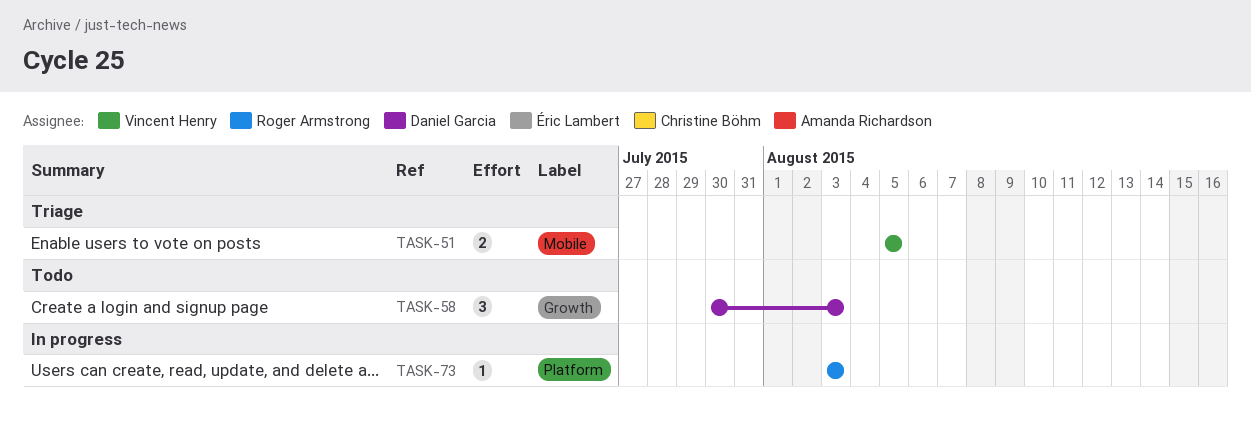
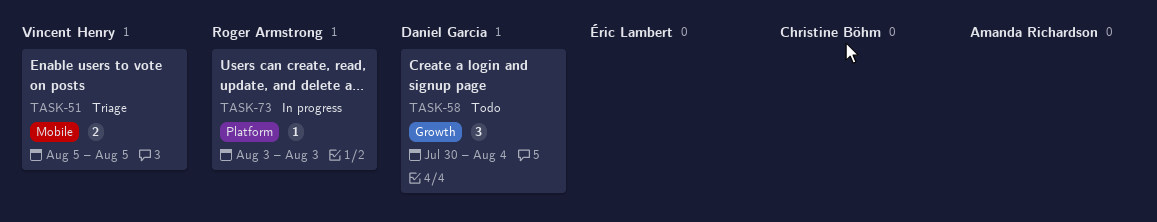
TASK-58, due: Aug 3 -> Aug 4

